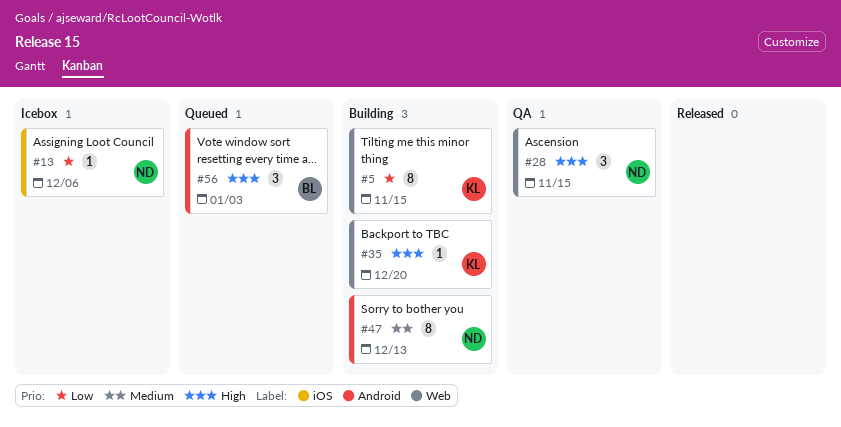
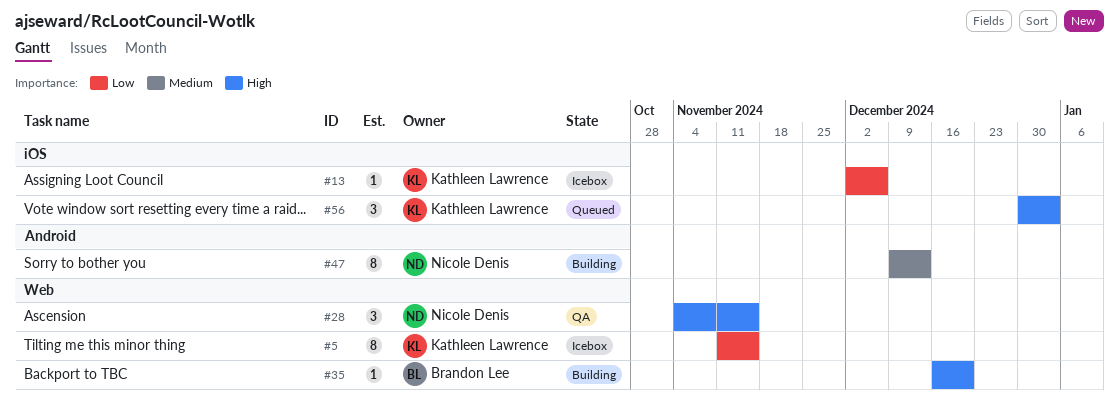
#5, status: Building -> Icebox
#13, owner: Nicole Denis -> Kathleen Lawrence
#35, owner: Kathleen Lawrence -> Brandon Lee
#56, owner: Brandon Lee -> Kathleen Lawrence
#56, label: Android -> iOS

